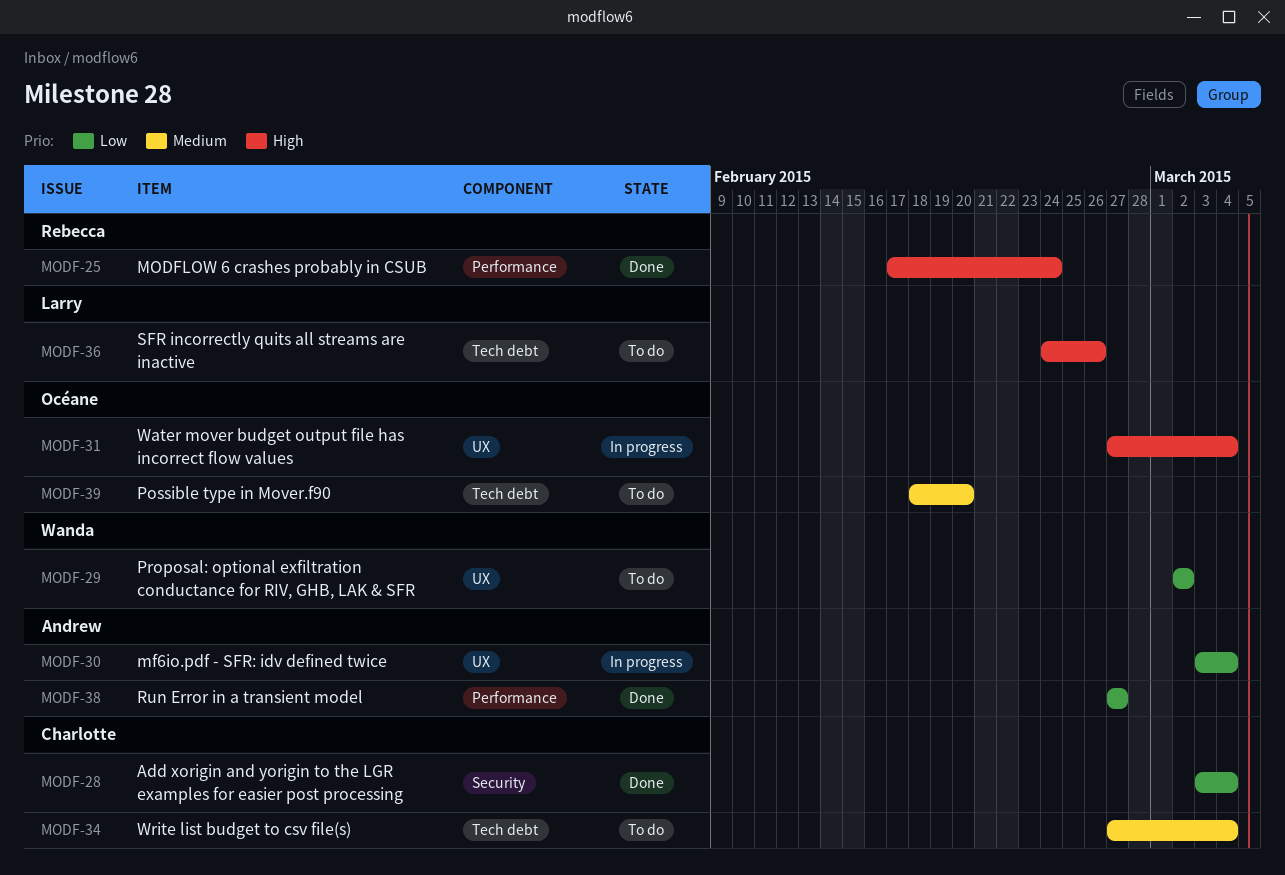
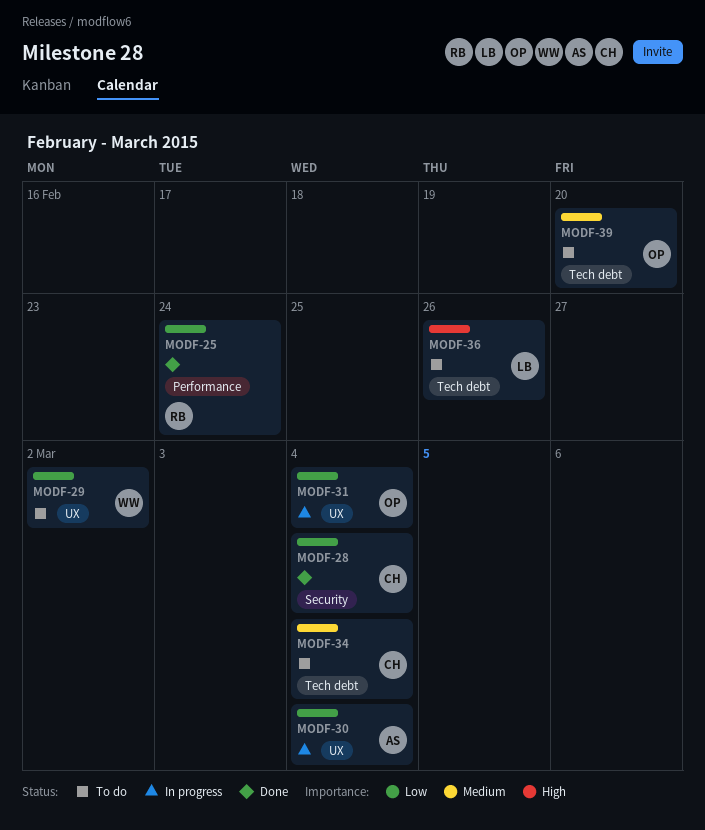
MODF-25, priority: High -> Low
MODF-31, priority: High -> Low
MODF-38: present -> none

